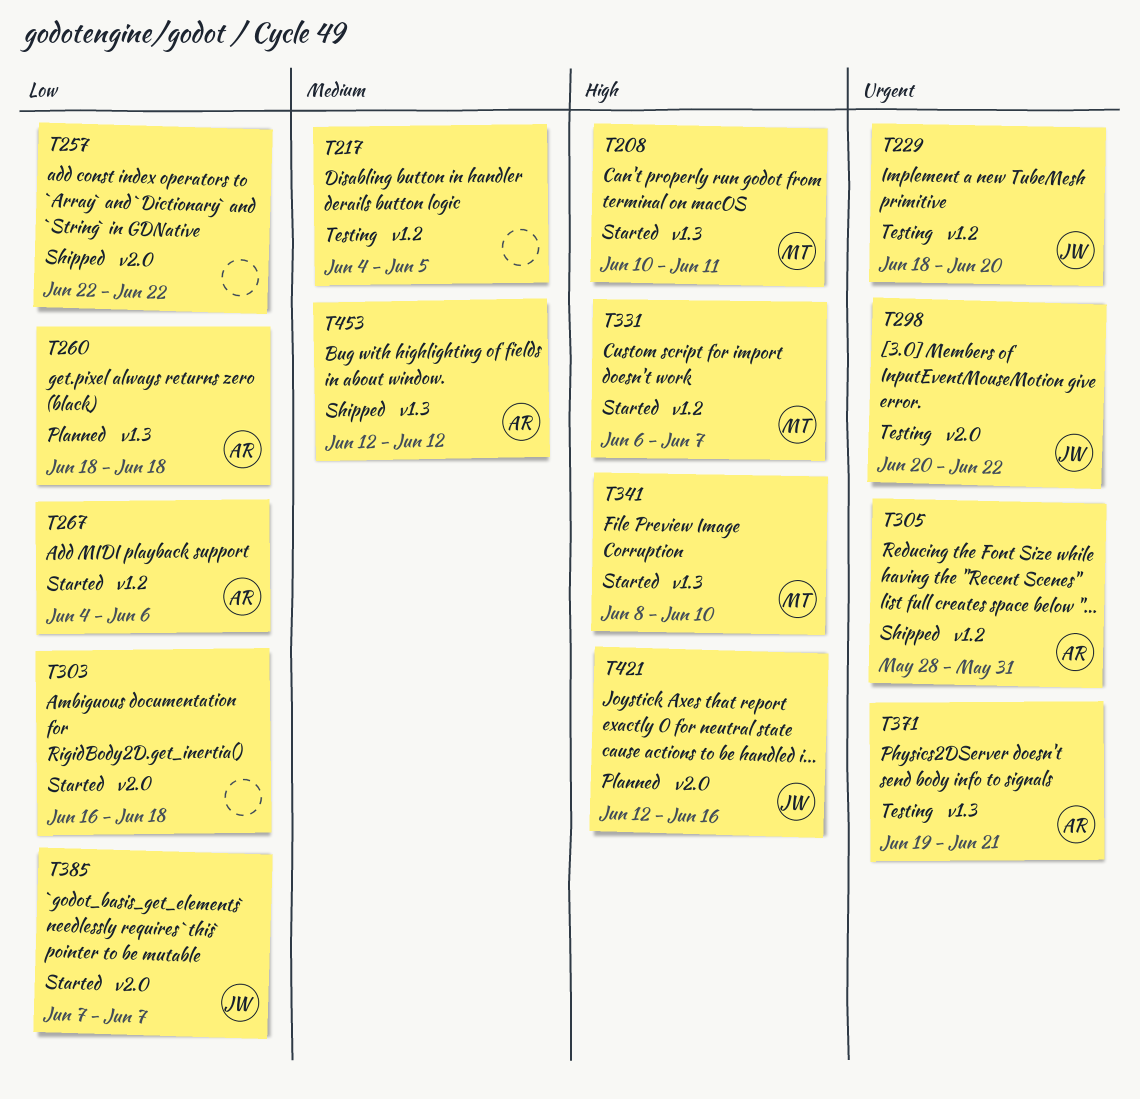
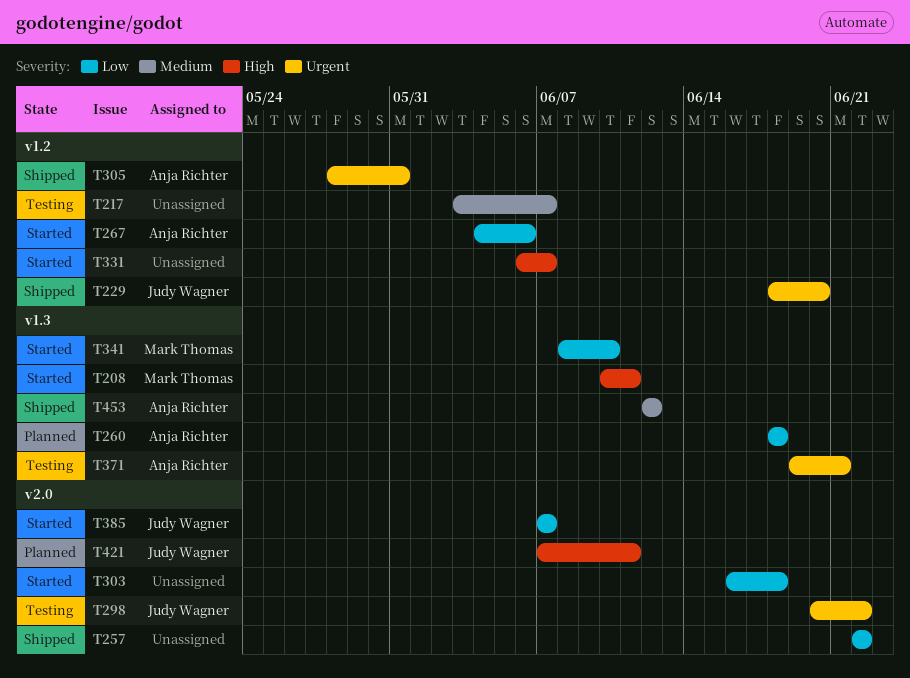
T217, start: Jun 4 -> Jun 3
T217, due: Jun 5 -> Jun 7
T229, status: Testing -> Shipped
T331, owner: Mark Thomas -> none
T341, priority: High -> Low
T421, start: Jun 12 -> Jun 7
T421, due: Jun 16 -> Jun 11

